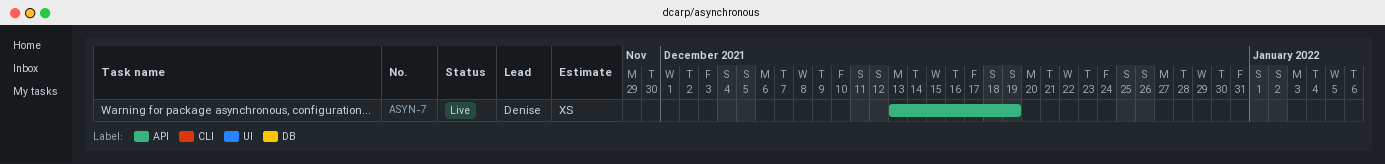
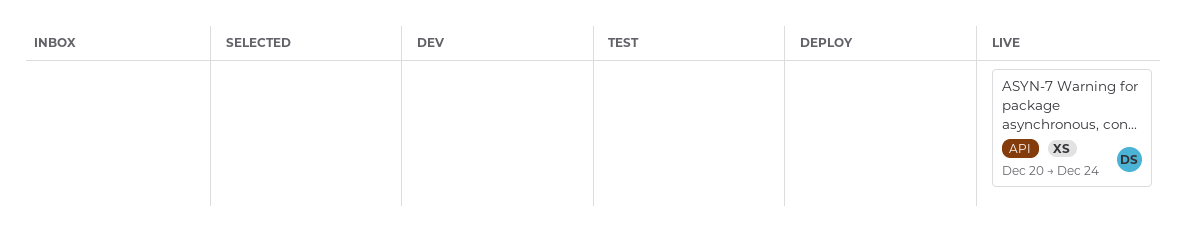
ASYN-7, start: Dec 13 -> Dec 20
ASYN-7, due: Dec 19 -> Dec 24

